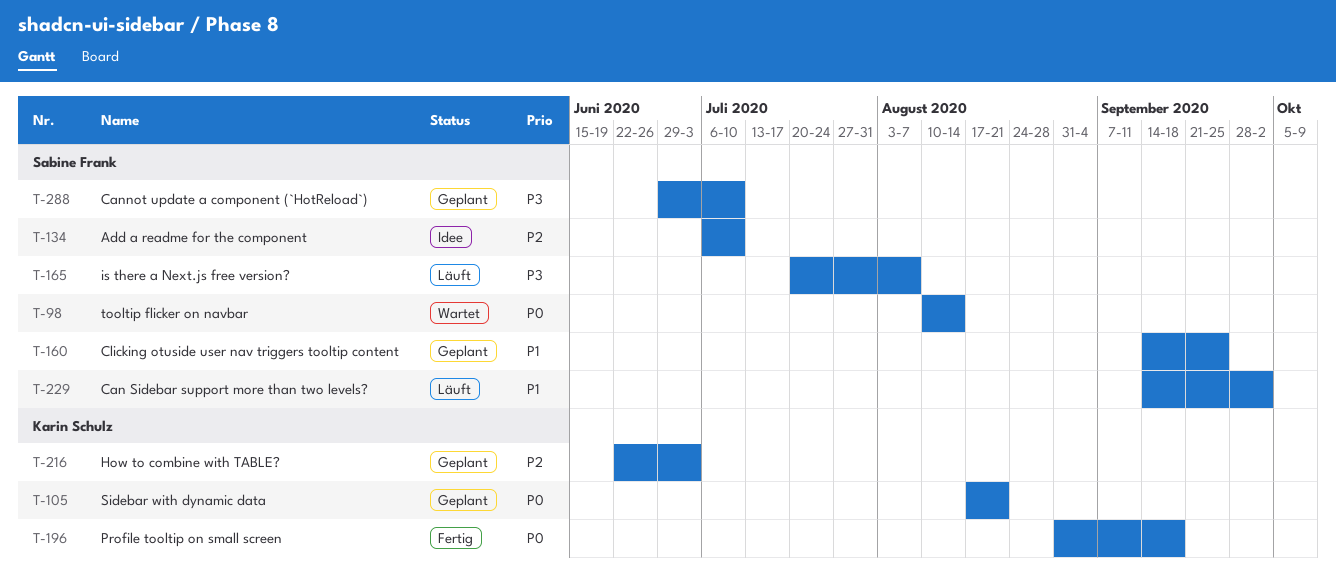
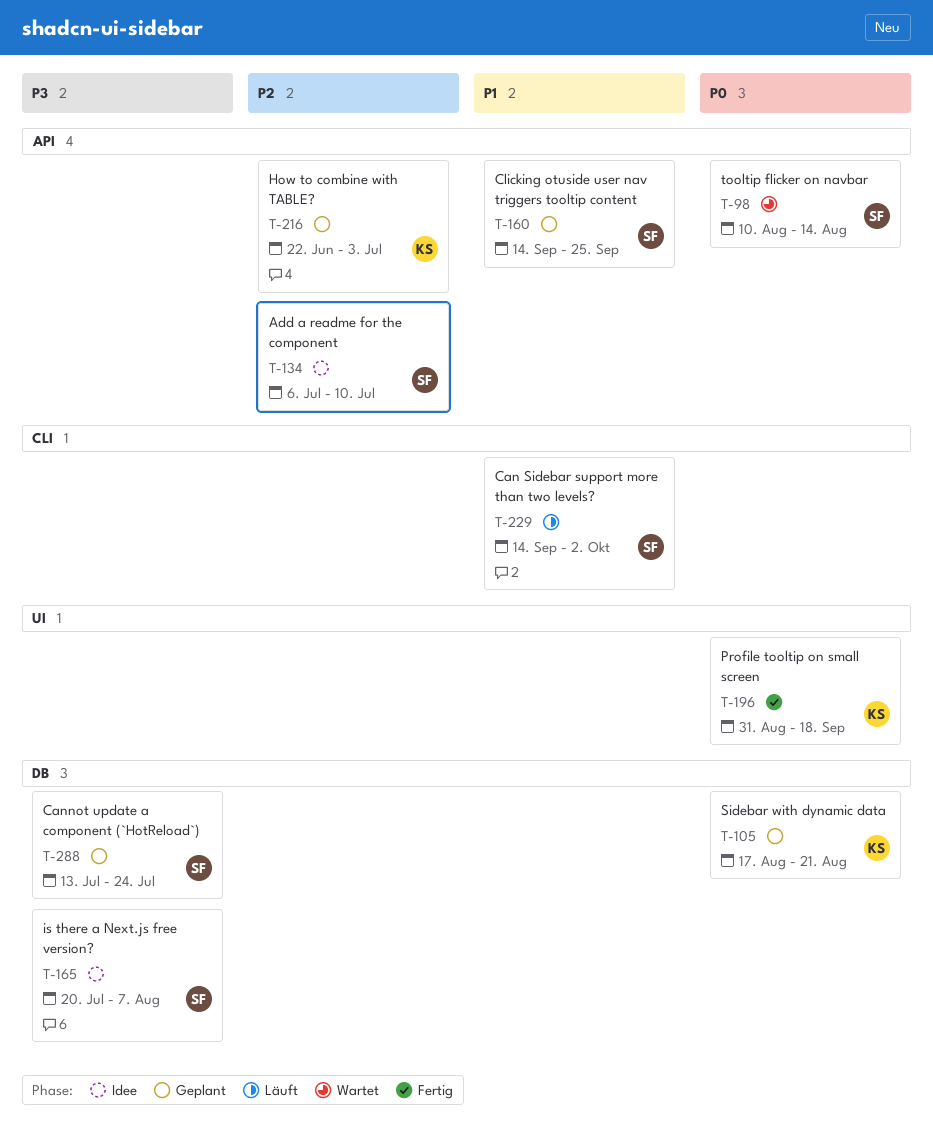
T-165, status: Läuft -> Idee
T-288, start: Jun 29 -> Jul 13
T-288, due: Jul 10 -> Jul 24

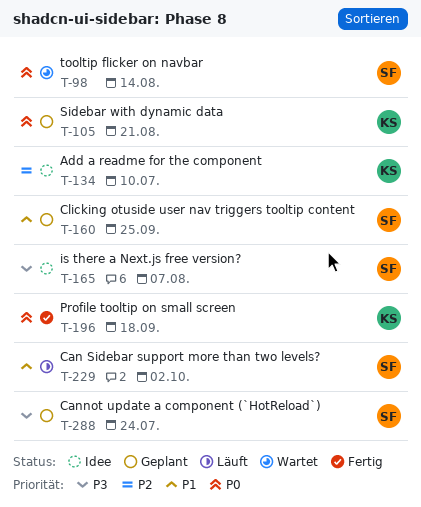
T-134, owner: SF -> KS
T-216: present -> none

